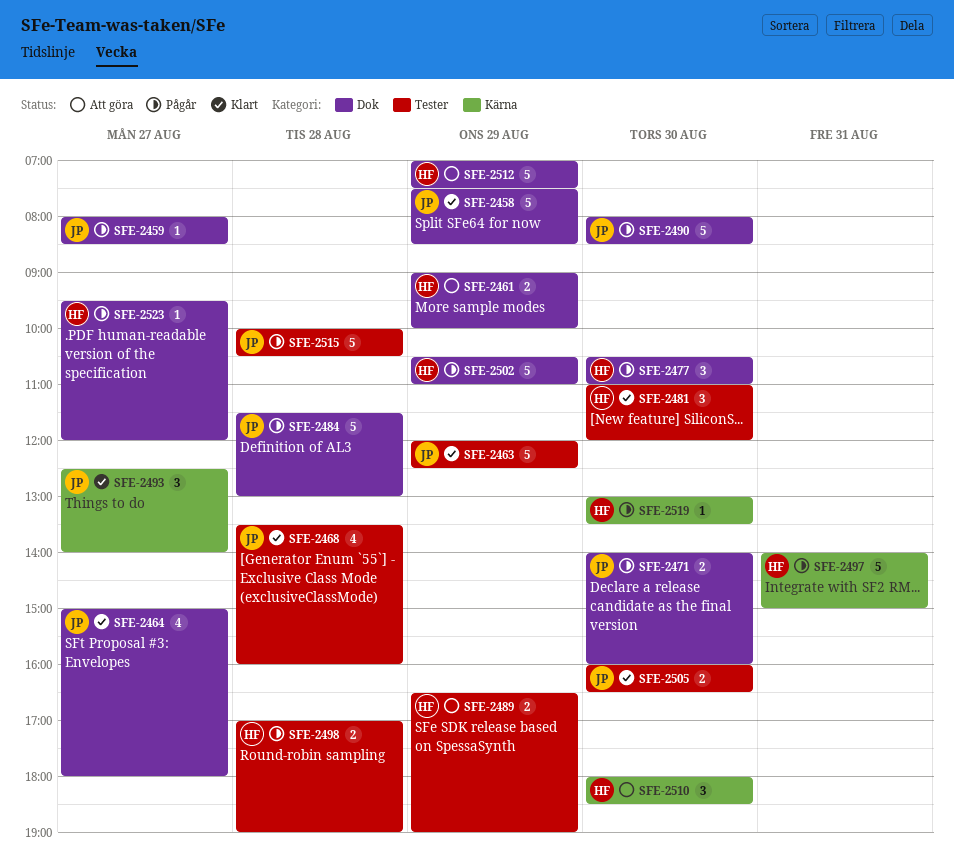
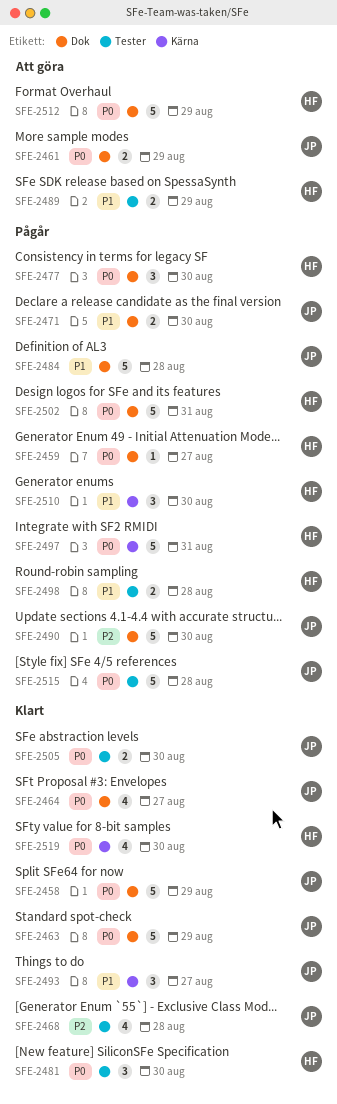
SFE-2459, owner: JP -> HF
SFE-2461, owner: HF -> JP
SFE-2463, label: Tester -> Dok
SFE-2502, day: Aug 29 -> Aug 31
SFE-2510, status: Att göra -> Pågår
SFE-2519, status: Pågår -> Klart
SFE-2519, estimate: 1 -> 4
SFE-2523: present -> none

